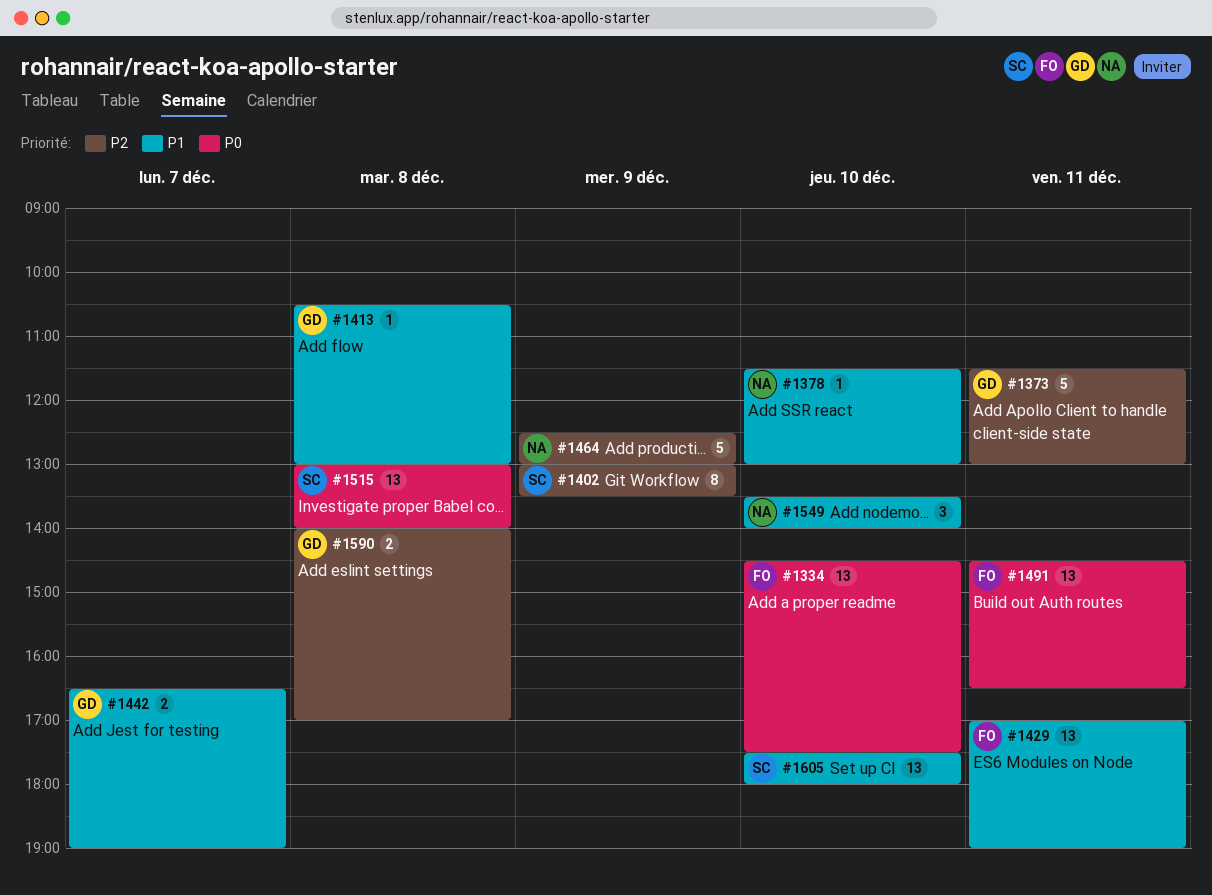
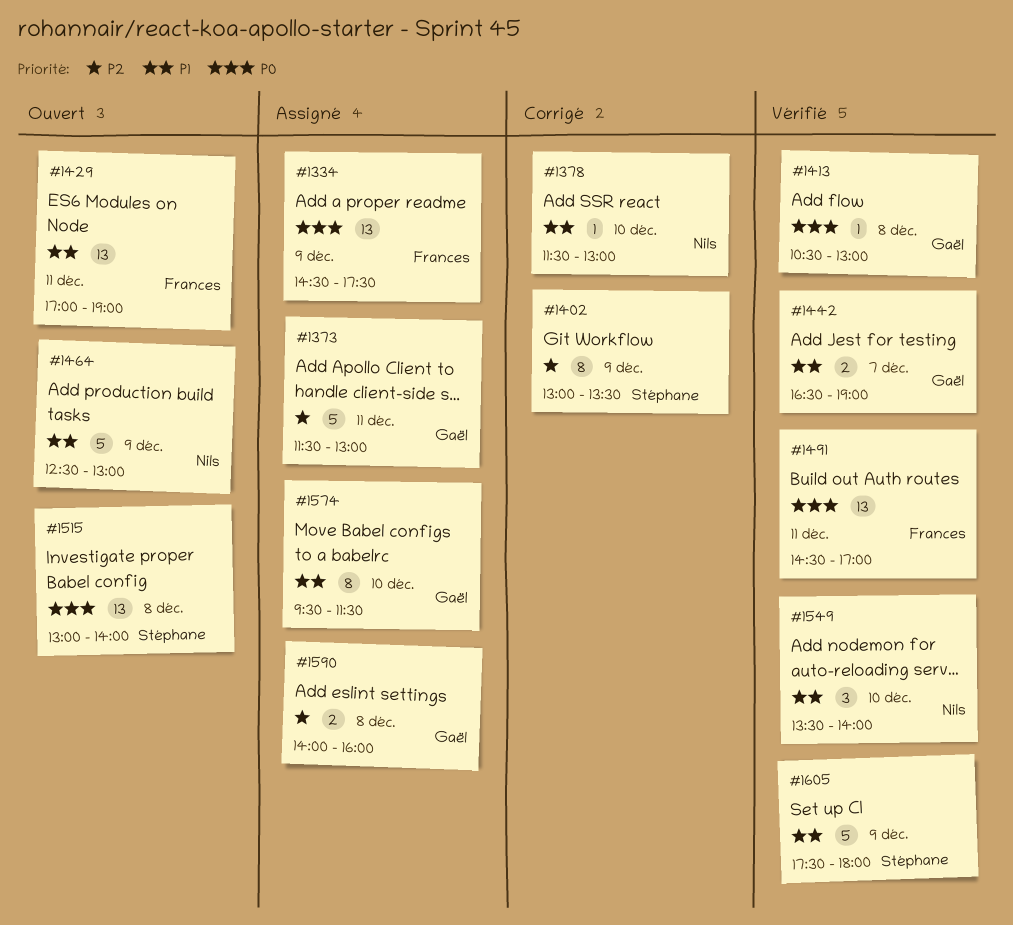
#1334, day: Dec 10 -> Dec 9
#1413, priority: P1 -> P0
#1464, priority: P2 -> P1
#1491, ends: 16:30 -> 17:00
#1574: none -> present
#1590, ends: 17:00 -> 16:00
#1605, estimate: 13 -> 5
#1605, day: Dec 10 -> Dec 9

